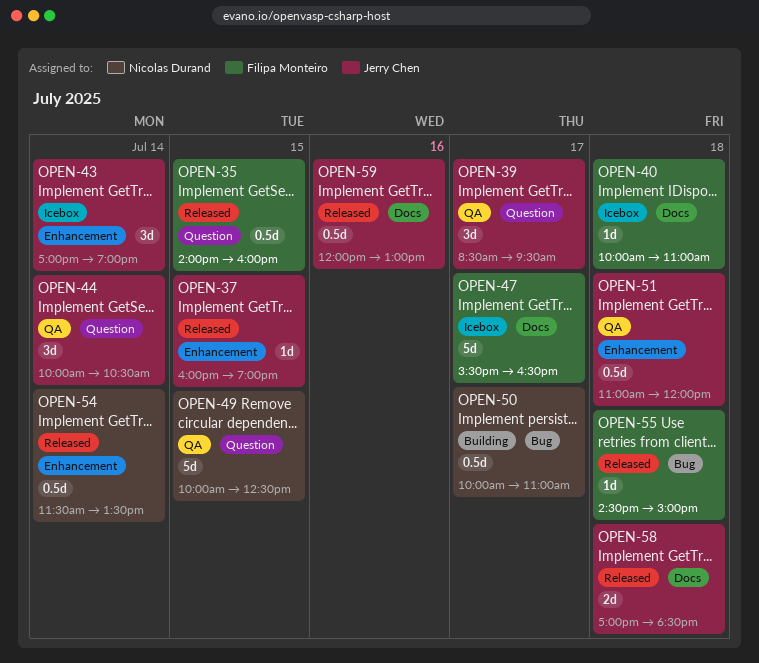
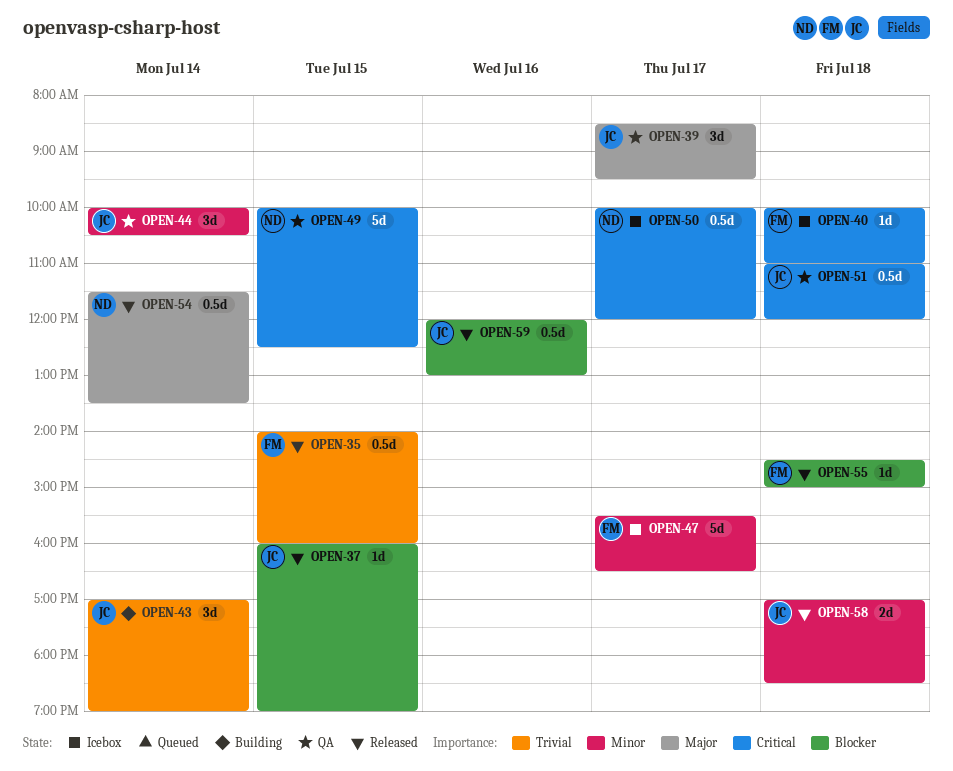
OPEN-43, status: Icebox -> Building
OPEN-50, status: Building -> Icebox
OPEN-50, ends: 11:00 -> 12:00

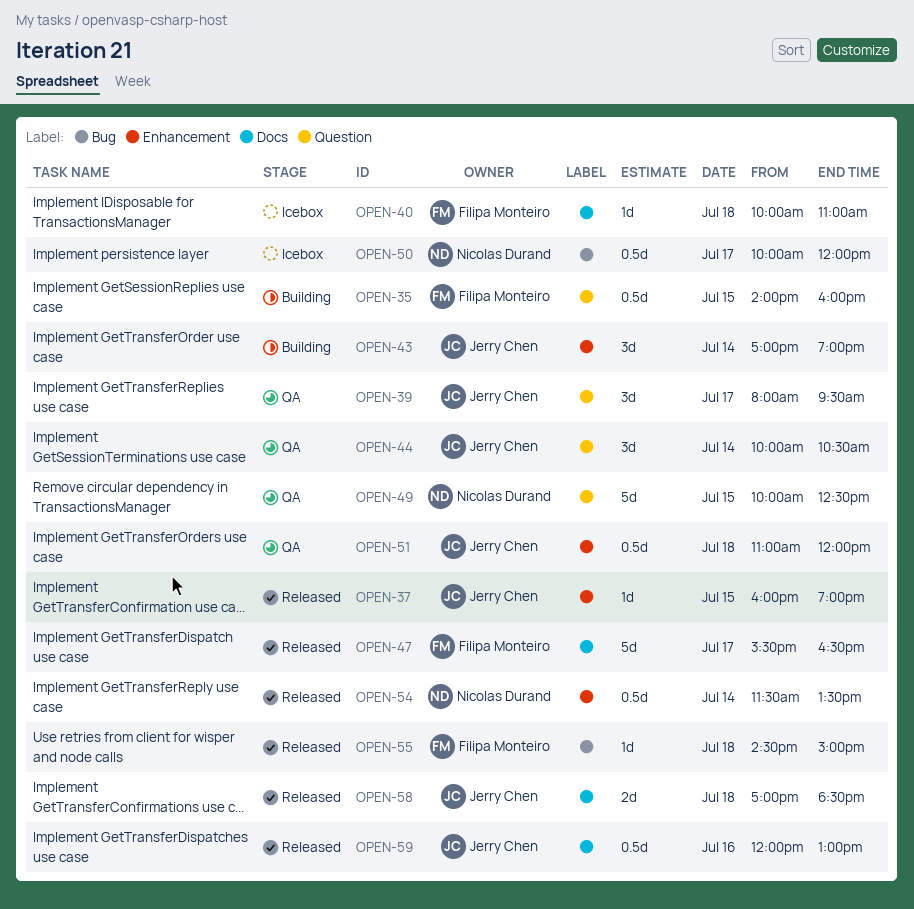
OPEN-35, status: Released -> Building
OPEN-39, begins: 08:30 -> 08:00
OPEN-47, status: Icebox -> Released

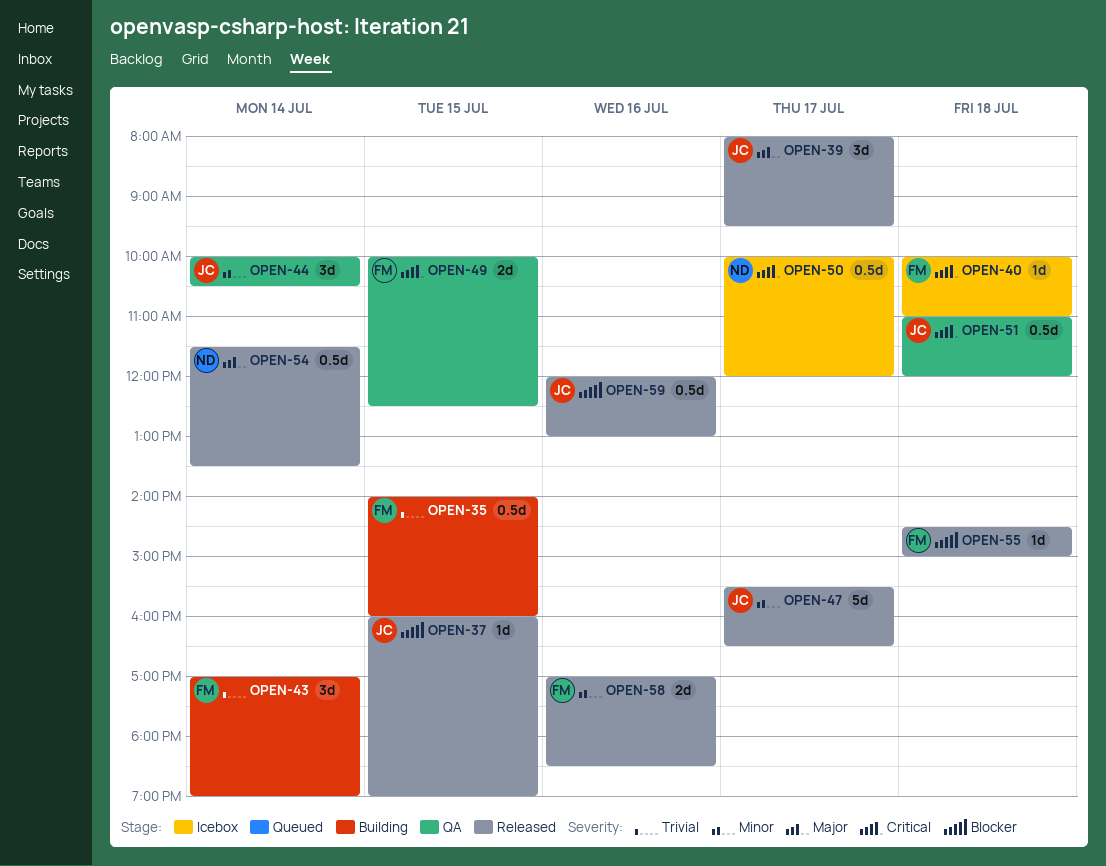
OPEN-39, status: QA -> Released
OPEN-43, owner: Jerry Chen -> Filipa Monteiro
OPEN-47, owner: Filipa Monteiro -> Jerry Chen
OPEN-49, owner: Nicolas Durand -> Filipa Monteiro
OPEN-49, estimate: 5d -> 2d
OPEN-58, owner: Jerry Chen -> Filipa Monteiro
OPEN-58, day: Jul 18 -> Jul 16

